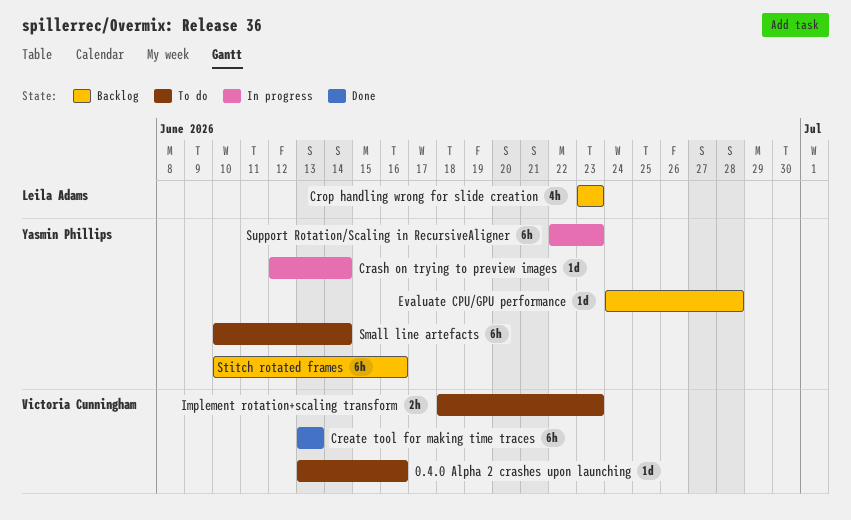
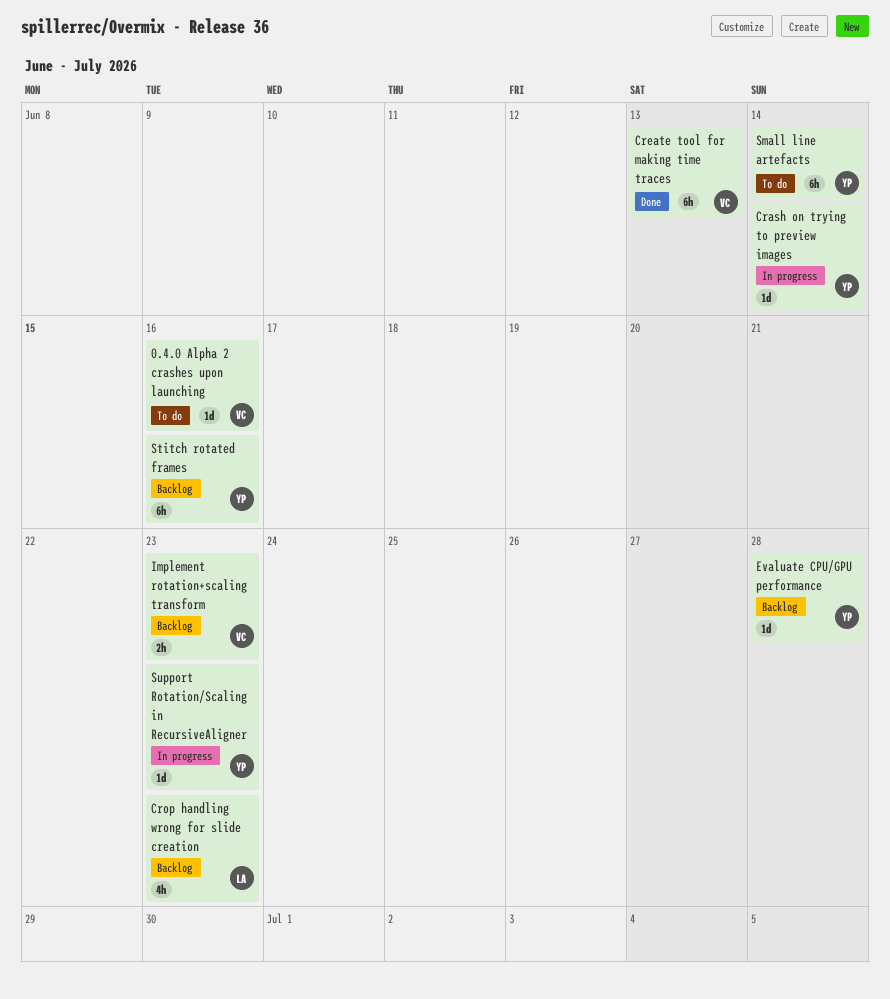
Implement rotation+scaling transform, status: To do -> Backlog
Support Rotation/Scaling in RecursiveAligner, estimate: 6h -> 1d

